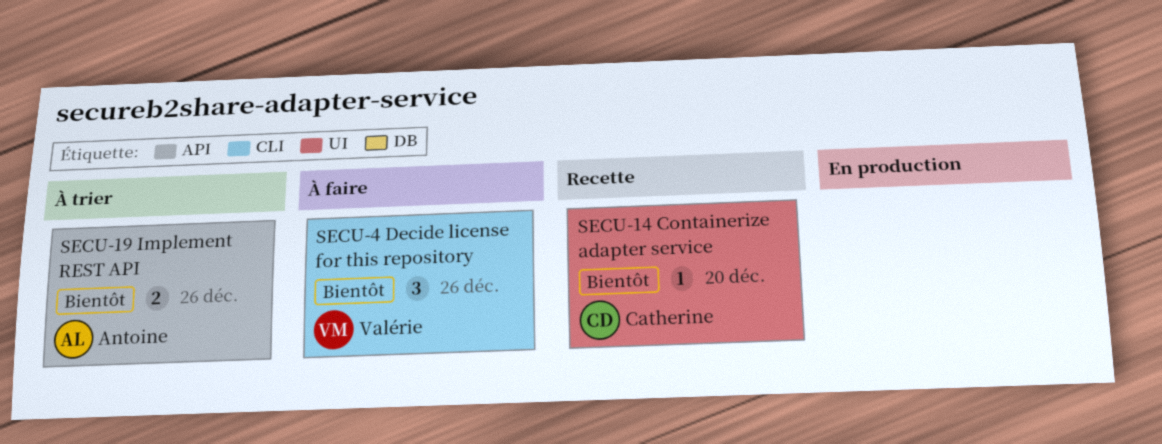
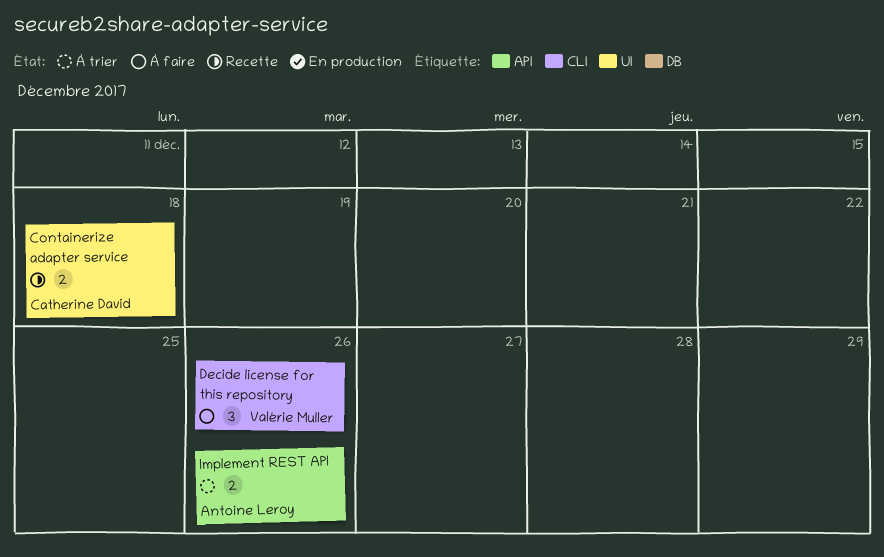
Containerize adapter service, estimate: 1 -> 2
Containerize adapter service, due: Dec 20 -> Dec 18

